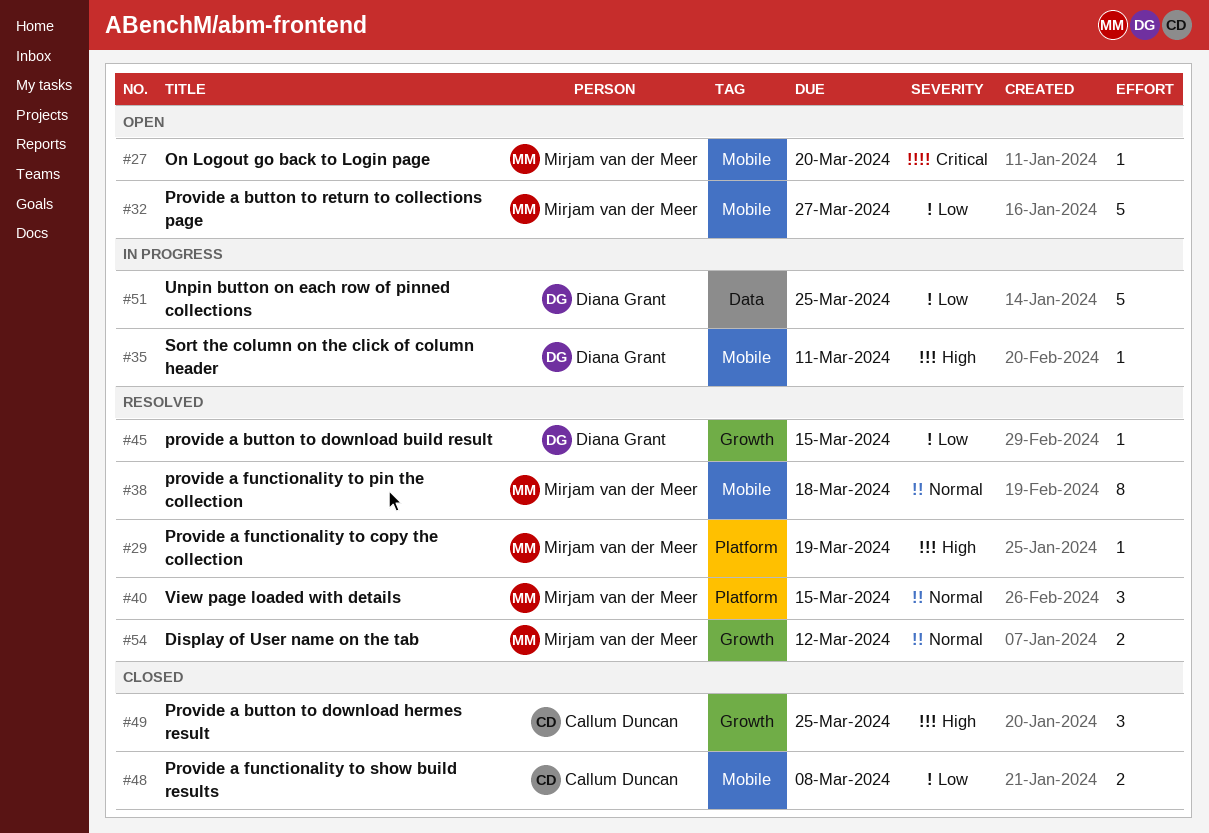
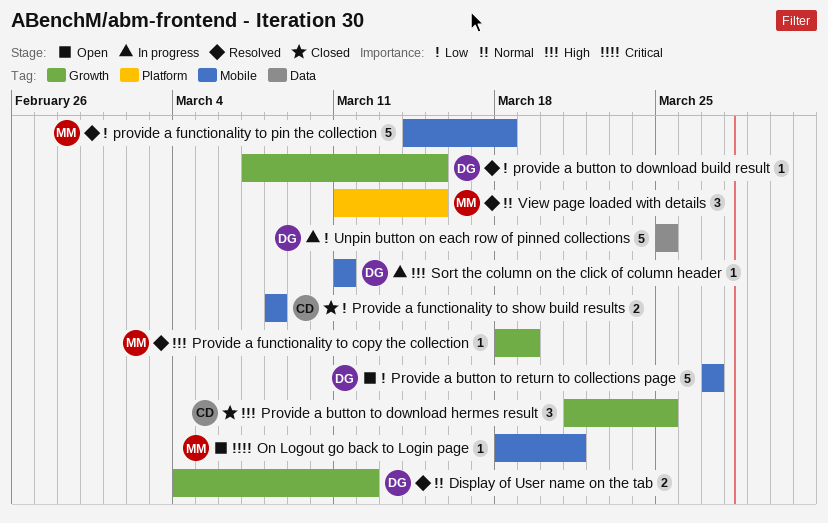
Display of User name on the tab, owner: Mirjam van der Meer -> Diana Grant
On Logout go back to Login page, due: Mar 20 -> Mar 21
Provide a button to return to collections page, owner: Mirjam van der Meer -> Diana Grant
Provide a functionality to copy the collection, label: Platform -> Growth
provide a functionality to pin the collection, priority: Normal -> Low
provide a functionality to pin the collection, estimate: 8 -> 5

